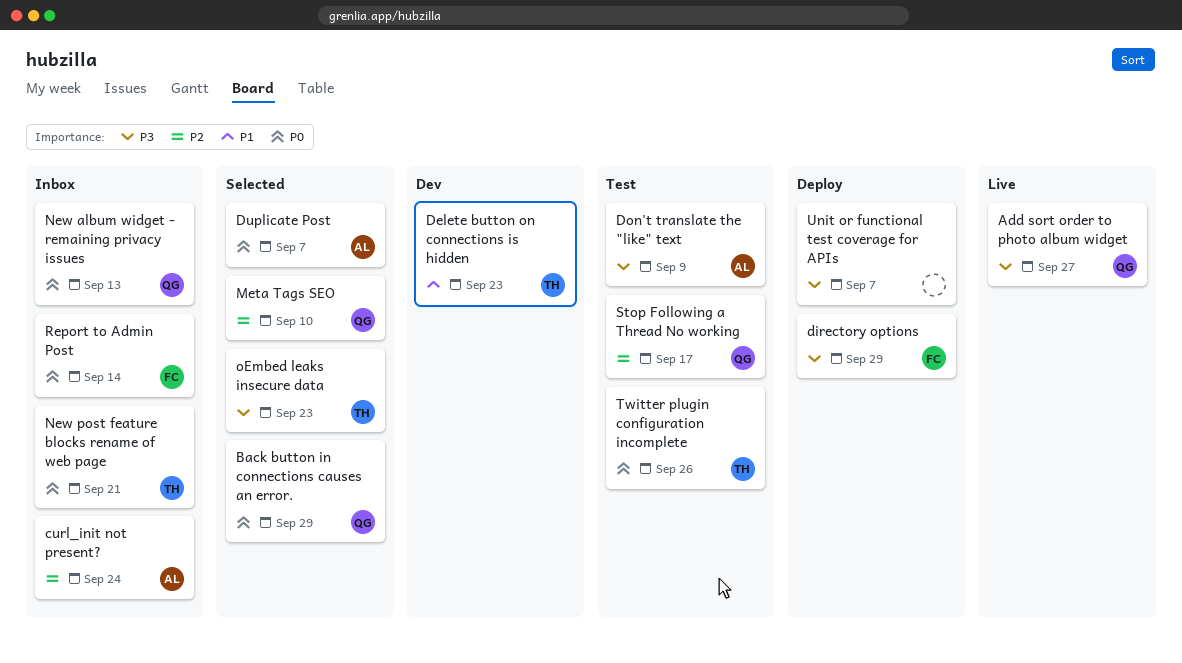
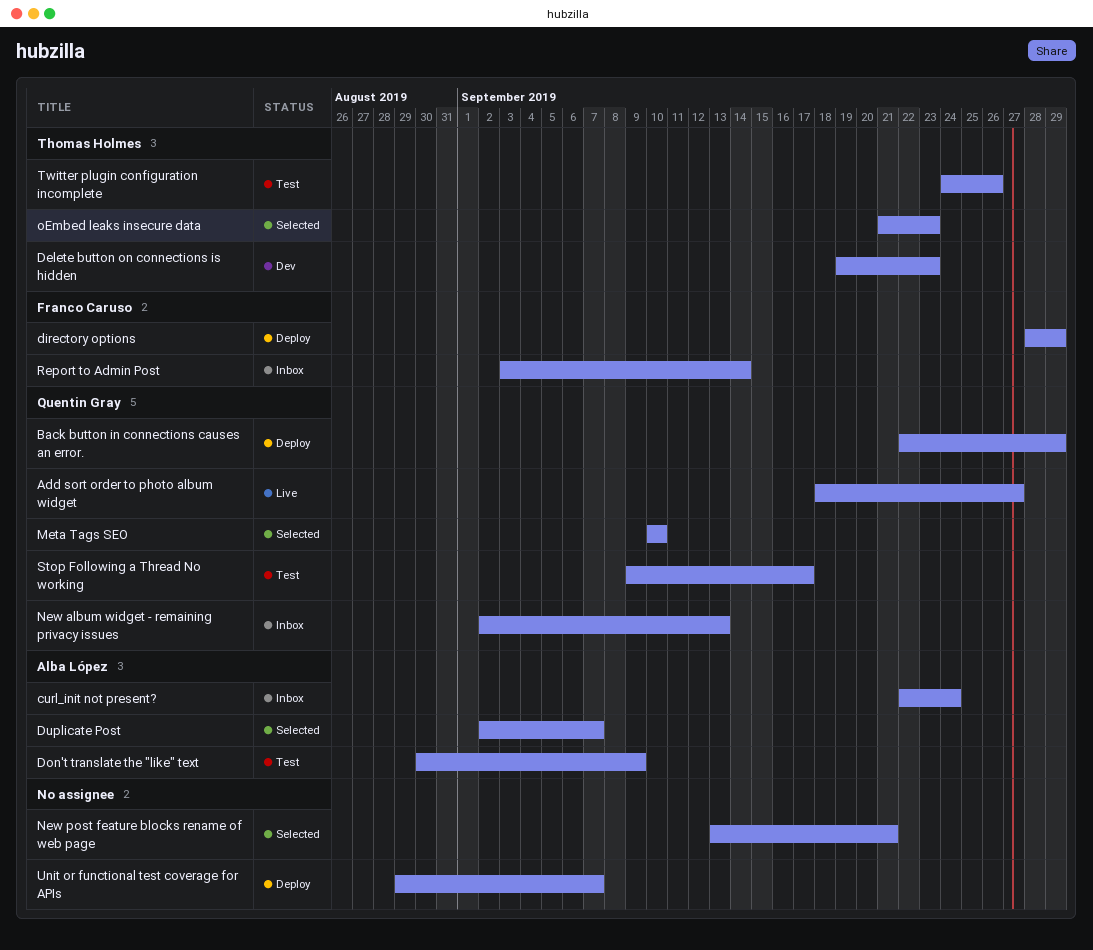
Back button in connections causes an error., status: Selected -> Deploy
New post feature blocks rename of web page, status: Inbox -> Selected
New post feature blocks rename of web page, owner: Thomas Holmes -> none

